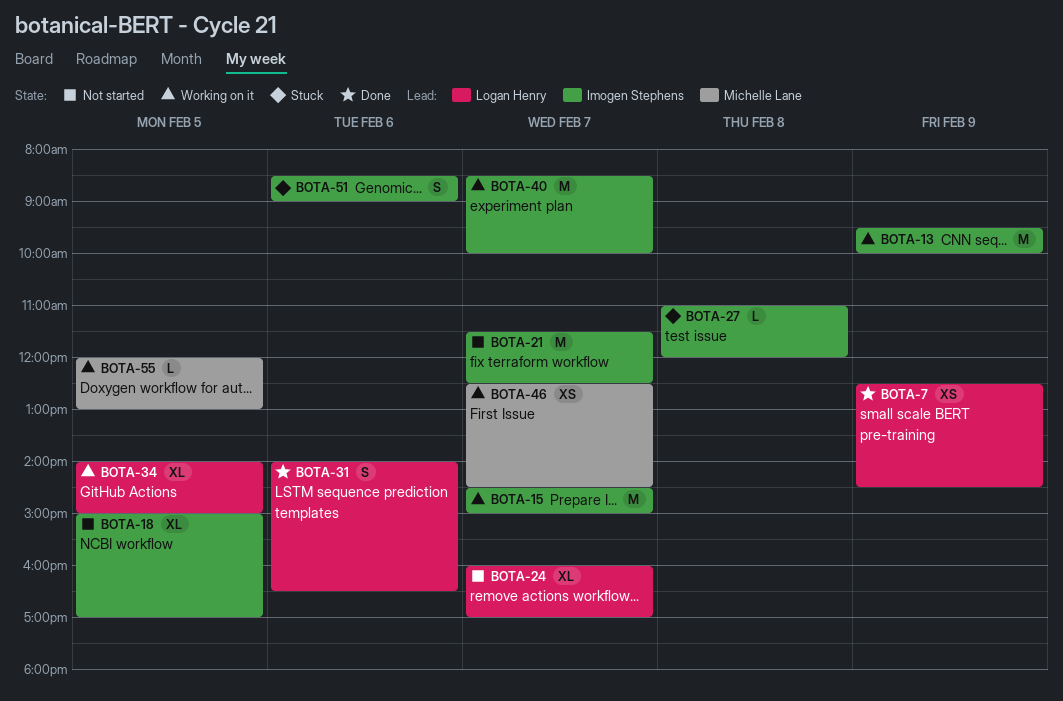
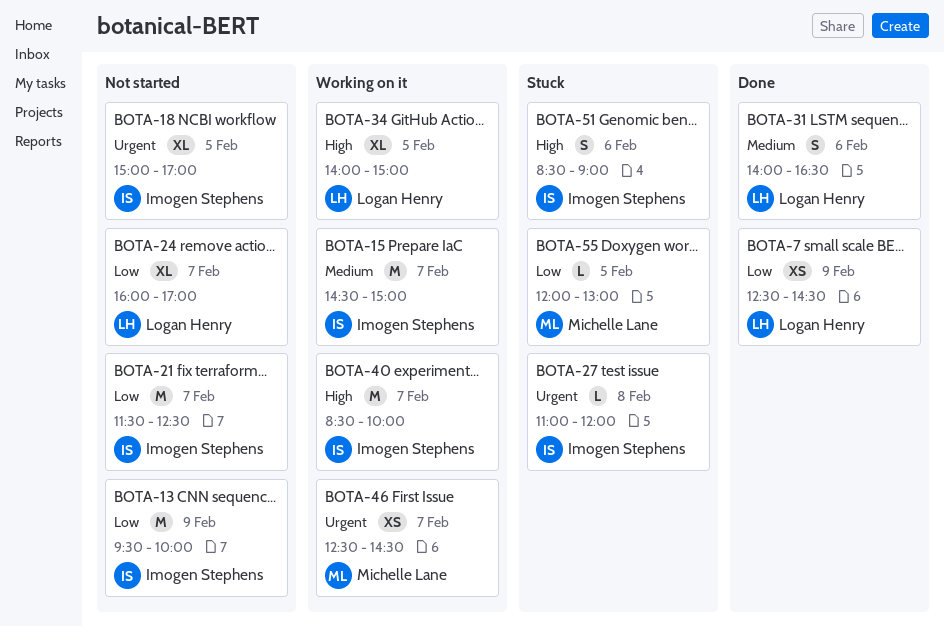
BOTA-13, status: Working on it -> Not started
BOTA-55, status: Working on it -> Stuck

